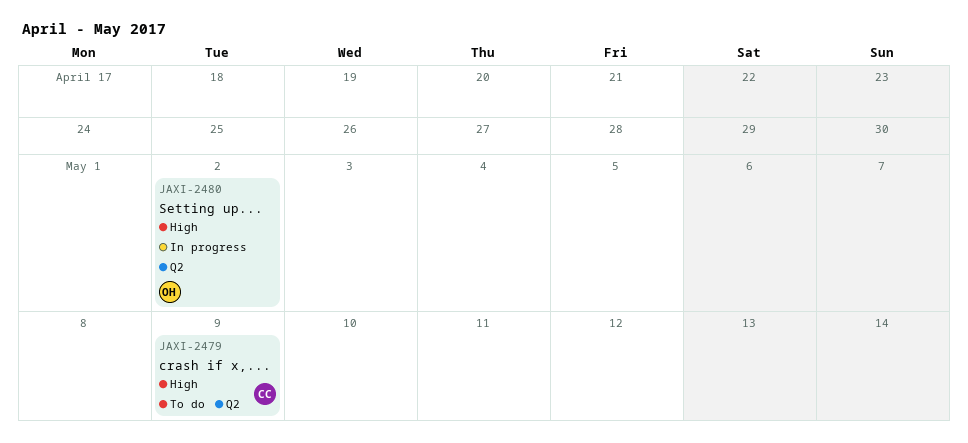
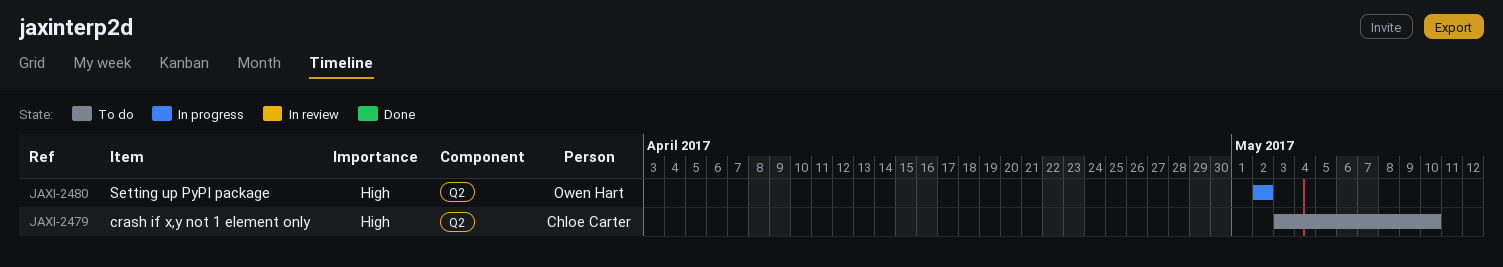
JAXI-2479, due: May 9 -> May 10

